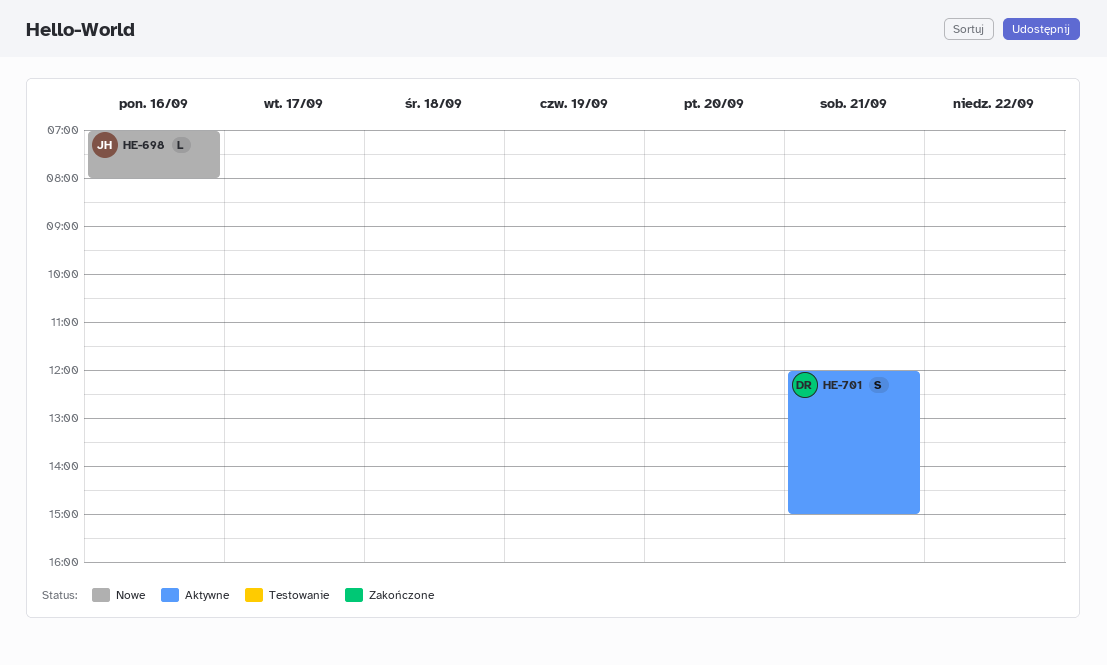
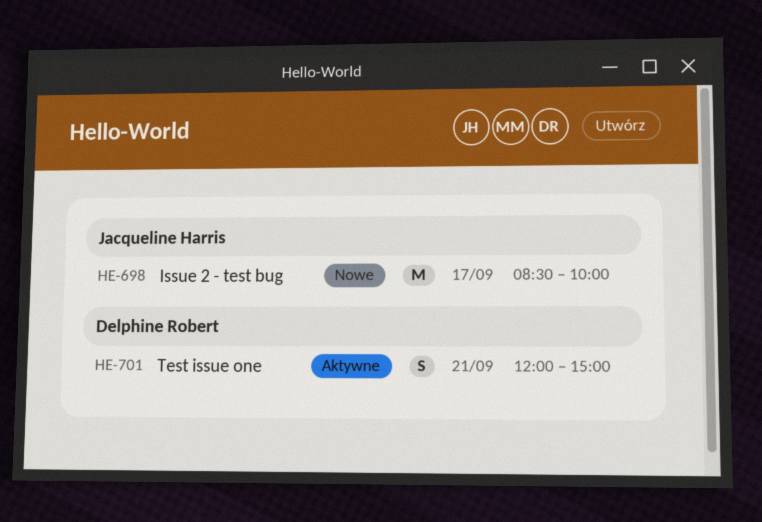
HE-698, estimate: L -> M
HE-698, day: Sep 16 -> Sep 17
HE-698, begins: 07:00 -> 08:30
HE-698, ends: 08:00 -> 10:00

